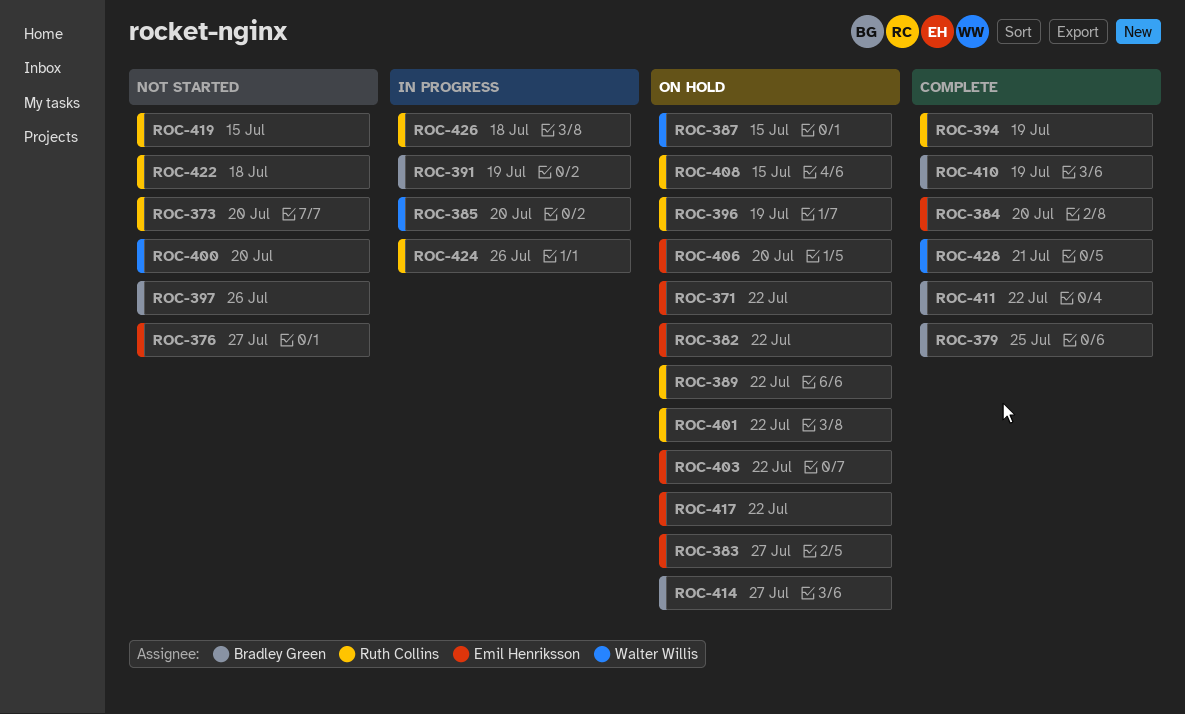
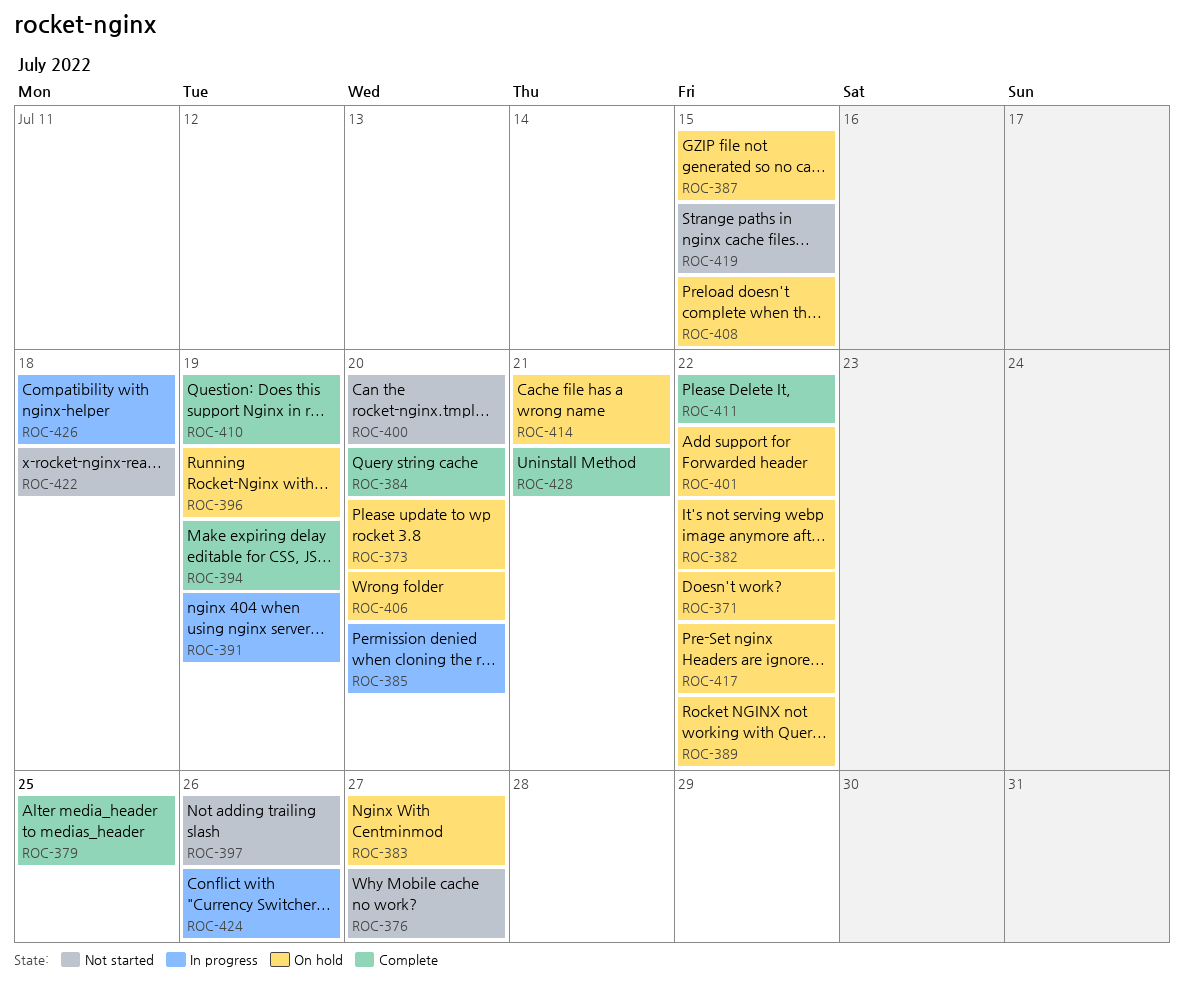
ROC-373, status: Not started -> On hold
ROC-403: present -> none
ROC-414, due: Jul 27 -> Jul 21

